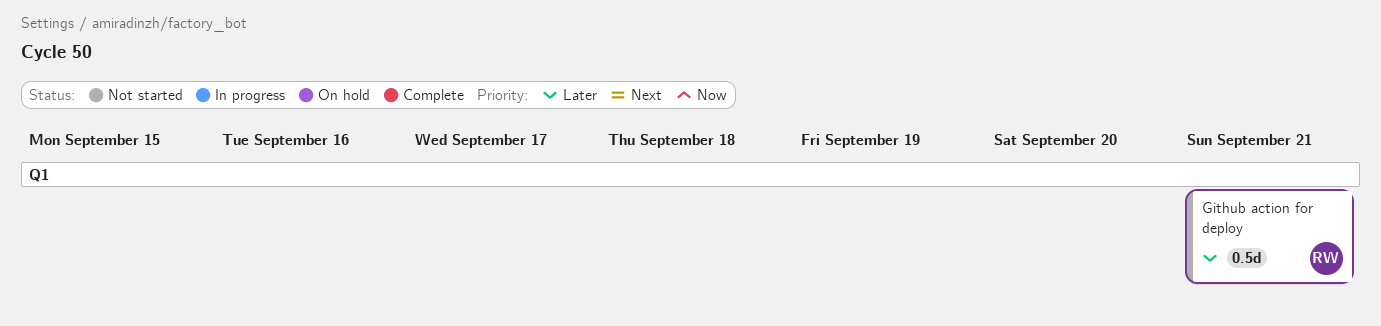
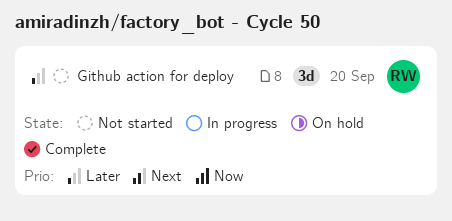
Github action for deploy, estimate: 0.5d -> 3d
Github action for deploy, due: Sep 21 -> Sep 20

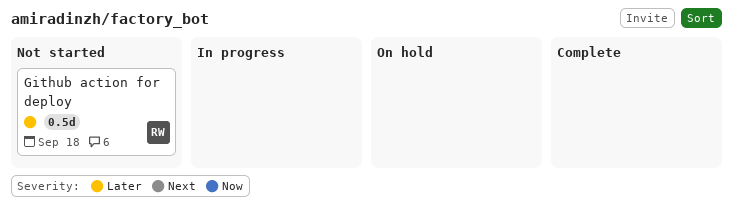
Github action for deploy, estimate: 3d -> 0.5d
Github action for deploy, due: Sep 20 -> Sep 18

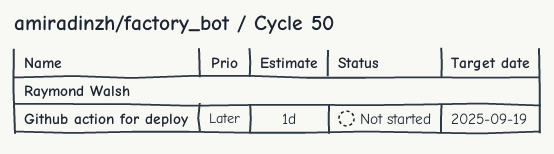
Github action for deploy, estimate: 0.5d -> 1d
Github action for deploy, due: Sep 18 -> Sep 19

